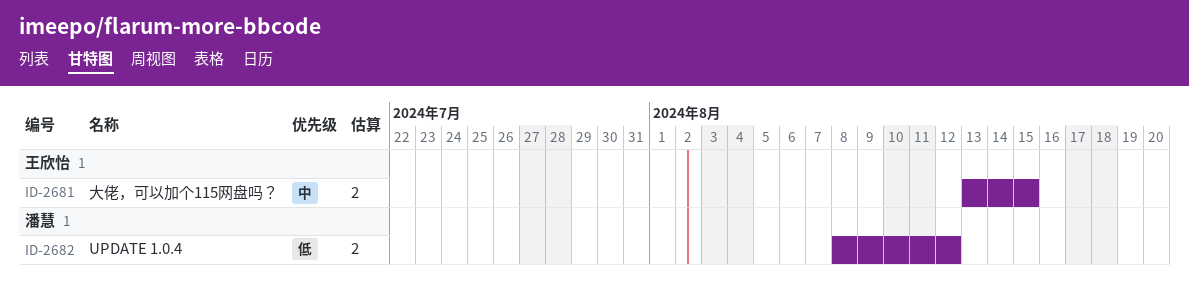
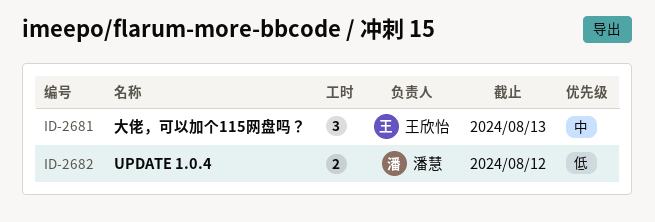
ID-2681, estimate: 2 -> 3
ID-2681, due: Aug 15 -> Aug 13

